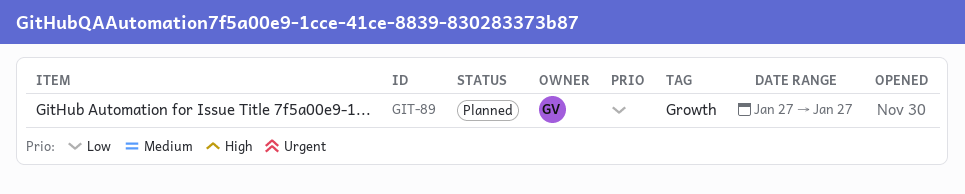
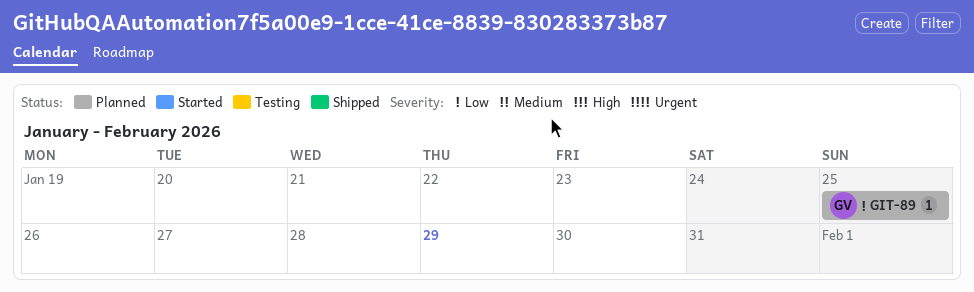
GIT-89, start: Jan 27 -> Jan 25
GIT-89, due: Jan 27 -> Jan 25

